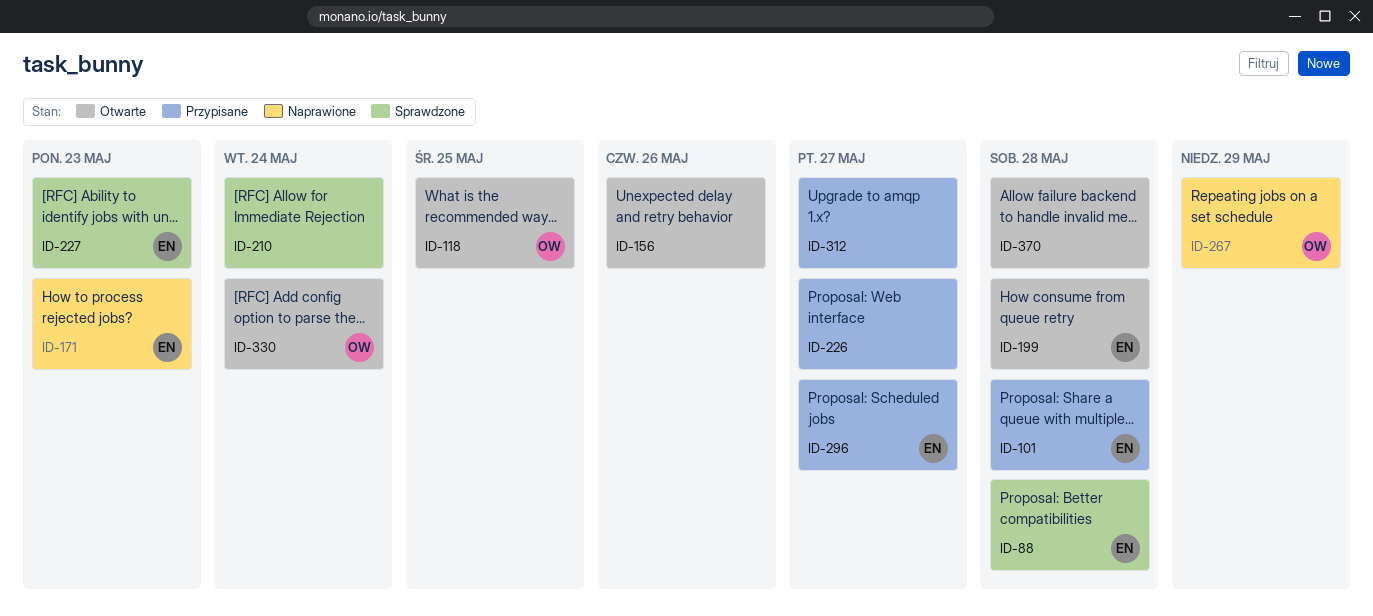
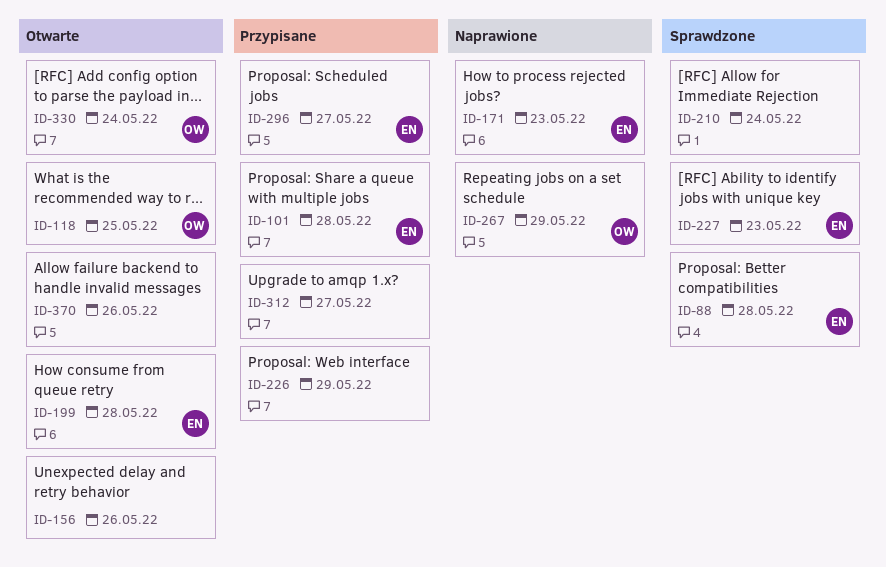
ID-226, due: May 27 -> May 29
ID-370, due: May 28 -> May 26

